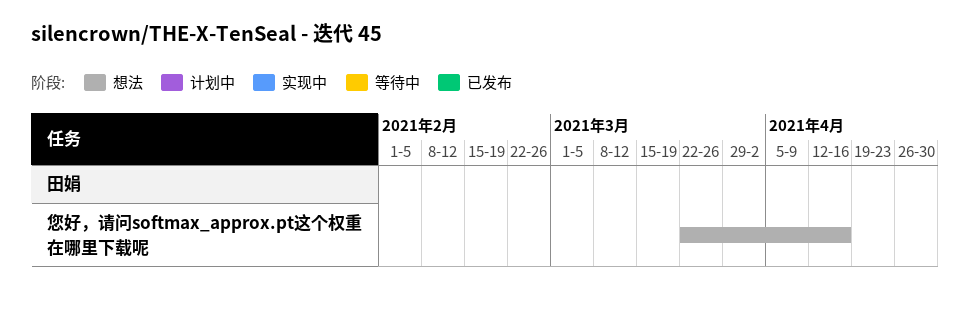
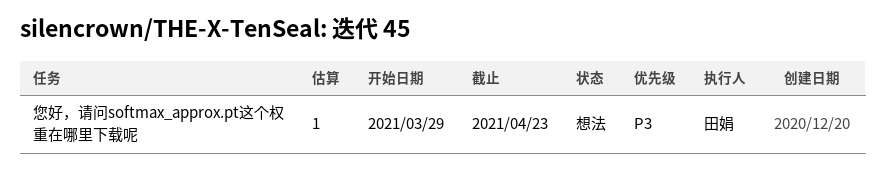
您好，请问softmax_approx.pt这个权重在哪里下载呢, start: Mar 22 -> Mar 29
您好，请问softmax_approx.pt这个权重在哪里下载呢, due: Apr 16 -> Apr 23

